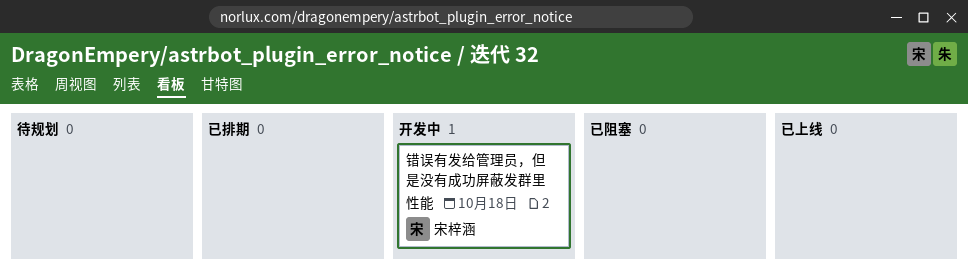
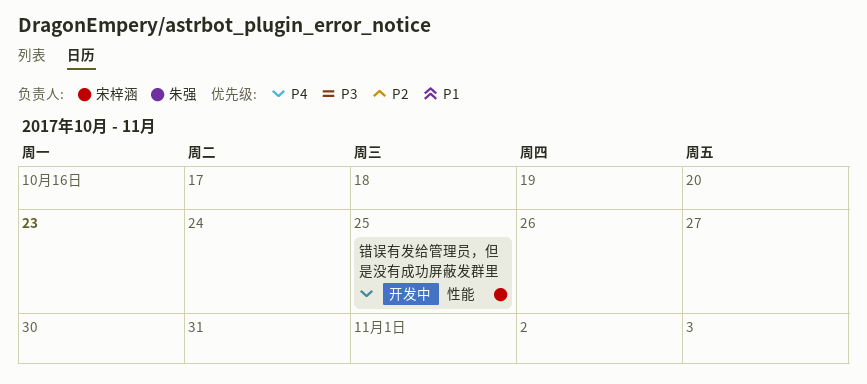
错误有发给管理员，但是没有成功屏蔽发群里, due: Oct 18 -> Oct 25

